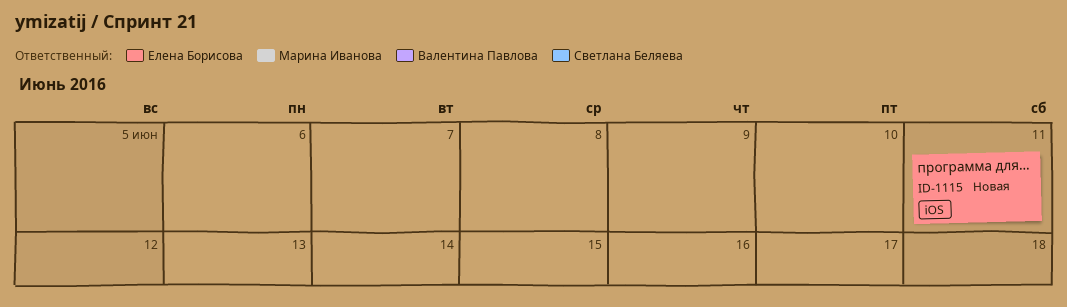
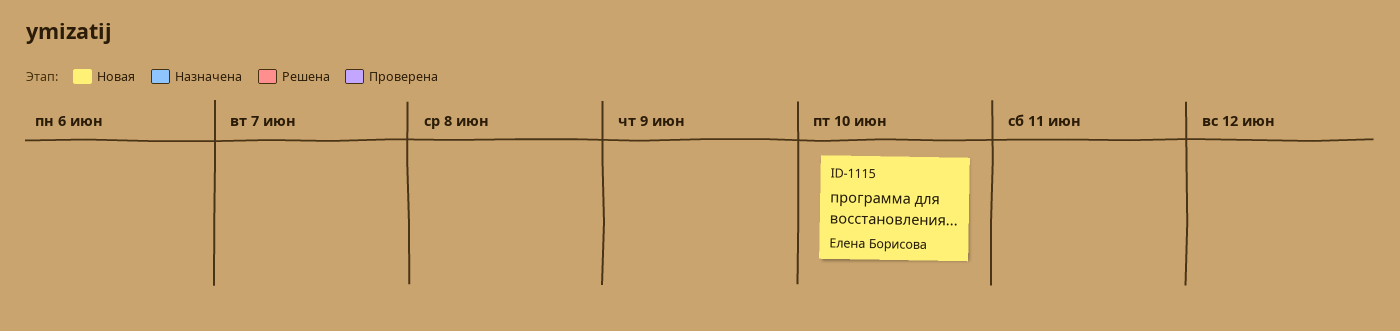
ID-1115, due: Jun 11 -> Jun 10

